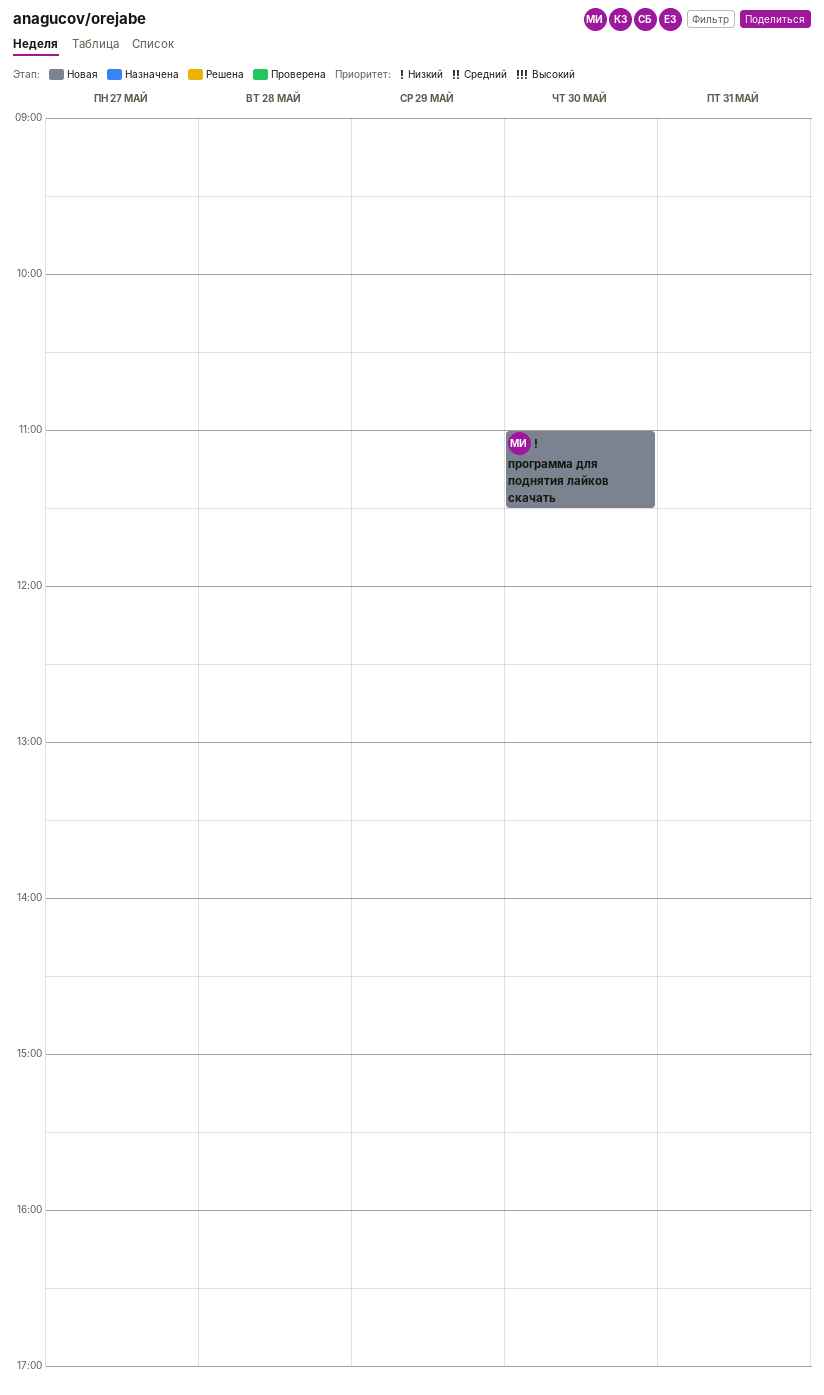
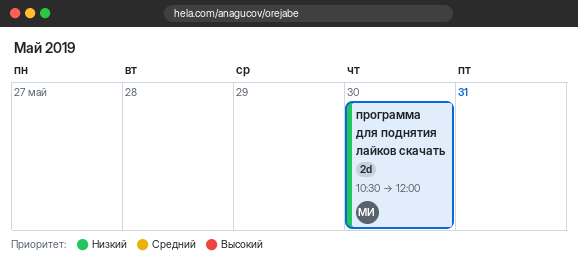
программа для поднятия лайков скачать, begins: 11:00 -> 10:30
программа для поднятия лайков скачать, ends: 11:30 -> 12:00

